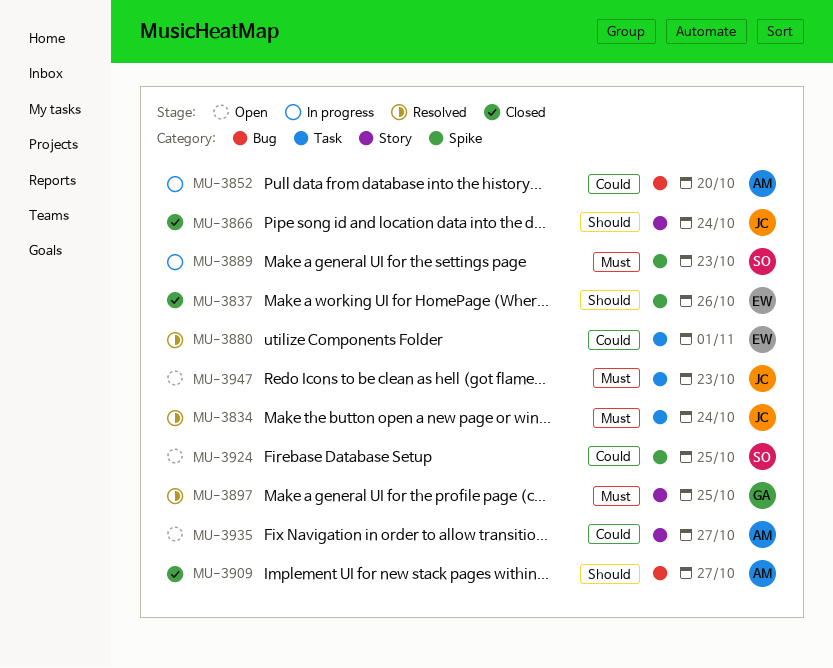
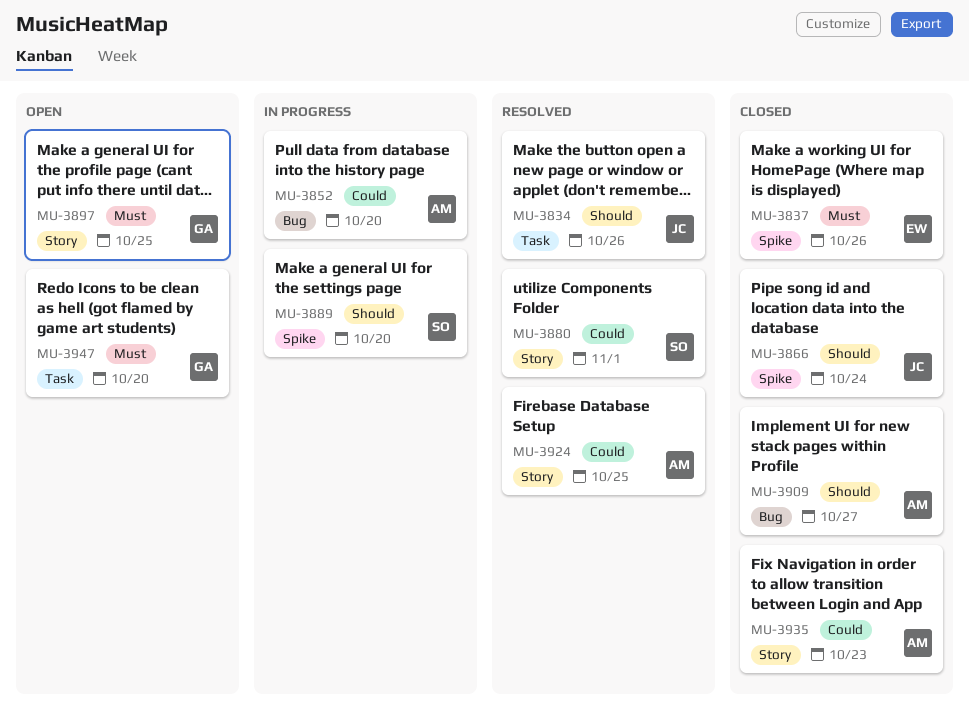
MU-3834, priority: Must -> Should
MU-3834, due: Oct 24 -> Oct 26
MU-3837, priority: Should -> Must
MU-3866, label: Story -> Spike
MU-3880, owner: EW -> SO
MU-3880, label: Task -> Story
MU-3889, priority: Must -> Should
MU-3889, due: Oct 23 -> Oct 20
MU-3897, status: Resolved -> Open
MU-3924, status: Open -> Resolved
MU-3924, owner: SO -> AM
MU-3924, label: Spike -> Story
MU-3935, status: Open -> Closed
MU-3935, due: Oct 27 -> Oct 23
MU-3947, owner: JC -> GA
MU-3947, due: Oct 23 -> Oct 20

